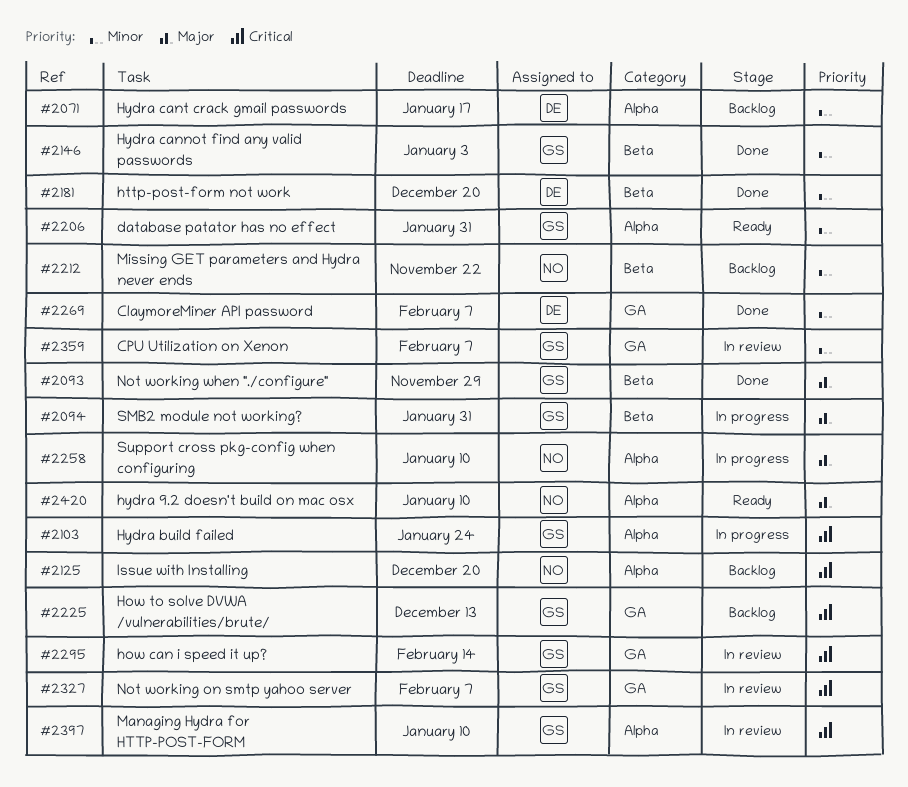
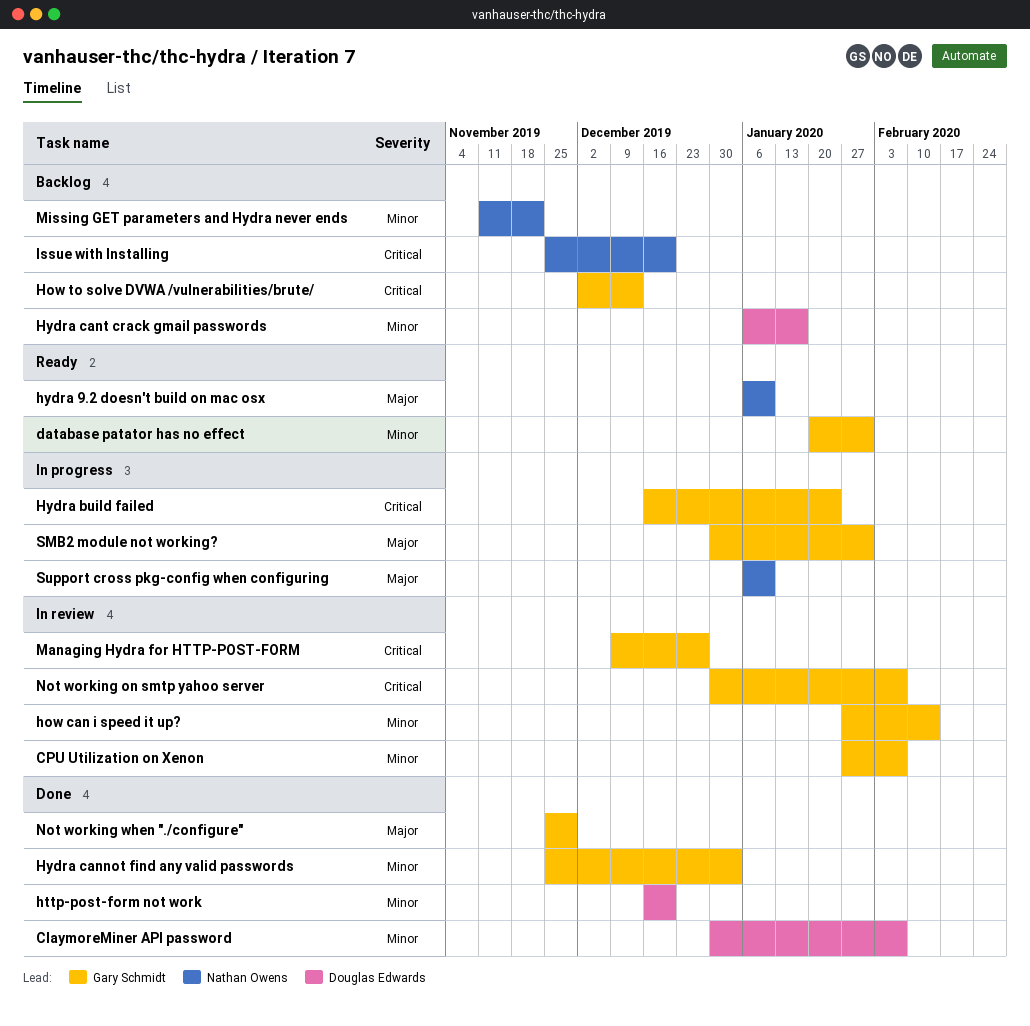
how can i speed it up?, priority: Critical -> Minor
Managing Hydra for HTTP-POST-FORM, due: Jan 10 -> Dec 27

